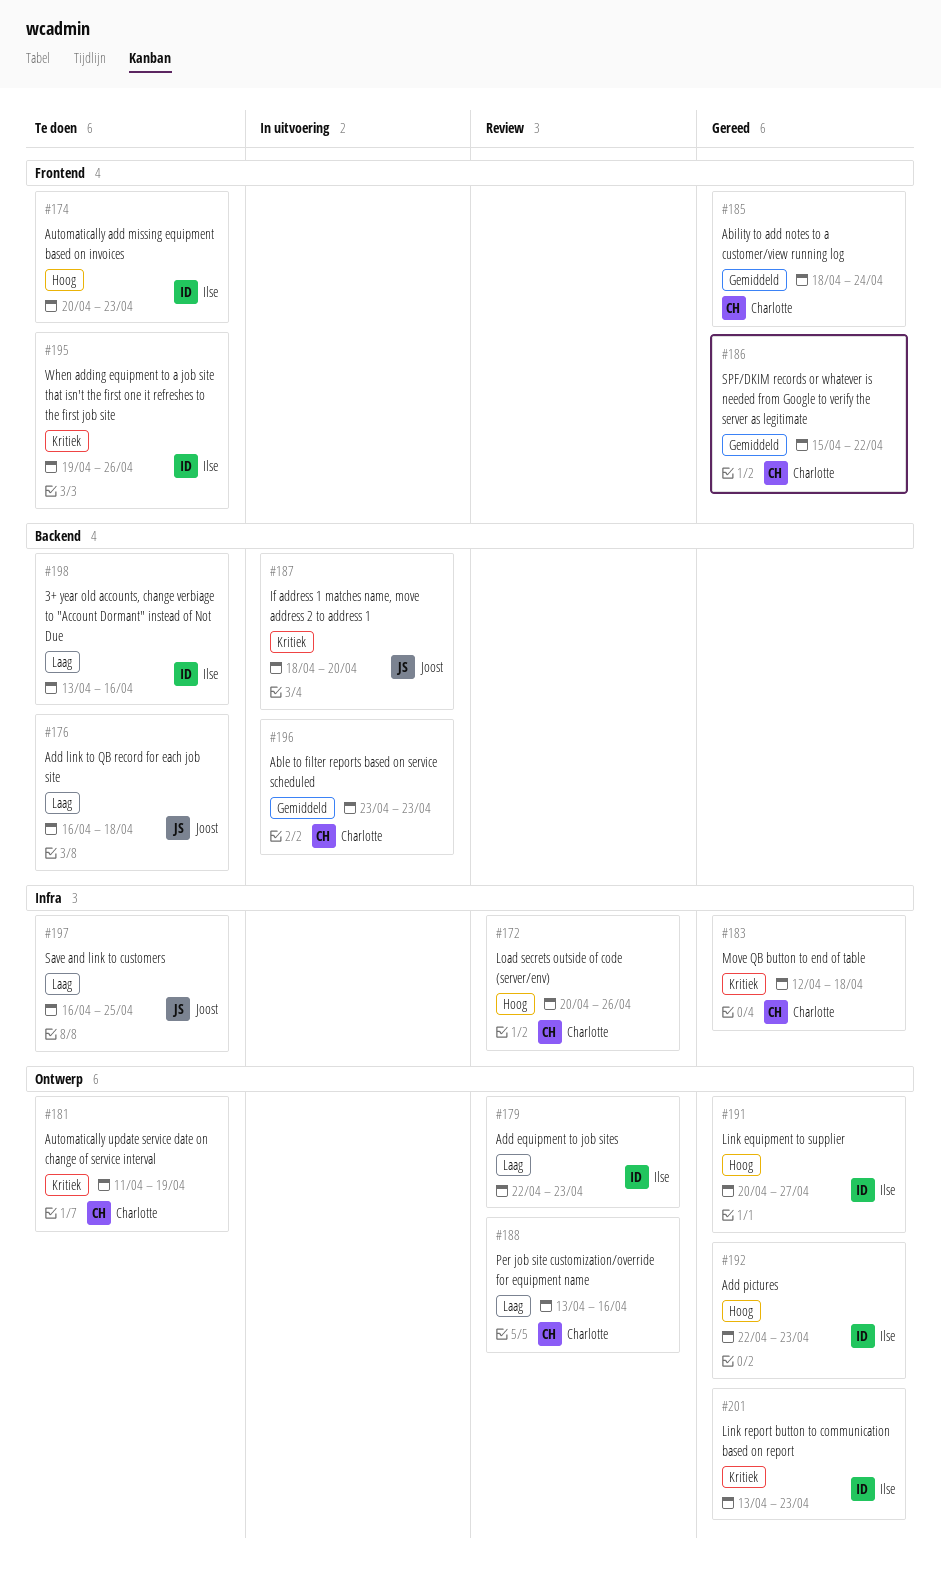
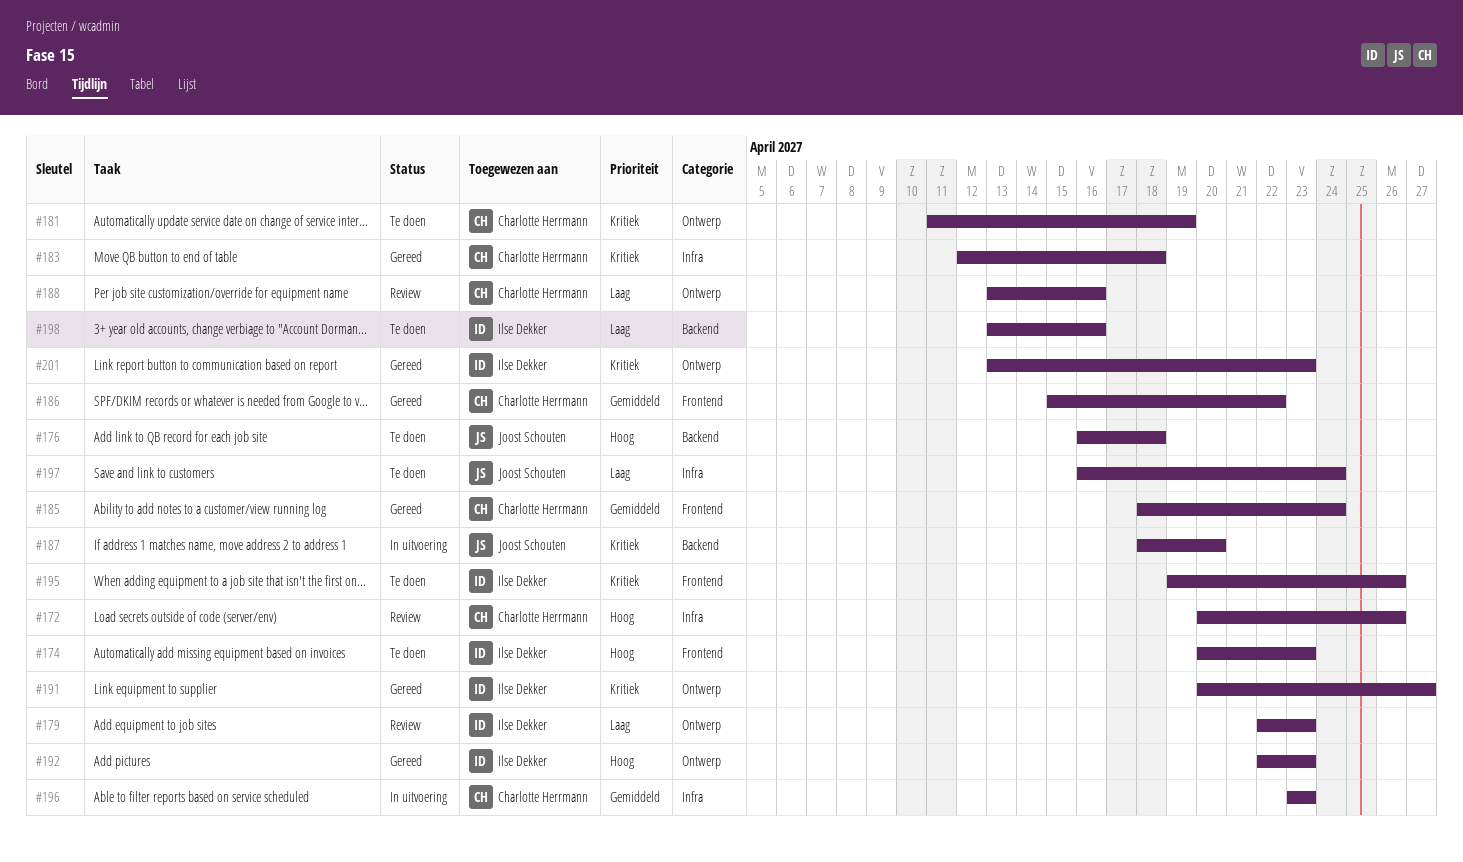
#176, priority: Laag -> Hoog
#191, priority: Hoog -> Kritiek
#196, label: Backend -> Infra
#197, due: Apr 25 -> Apr 24

